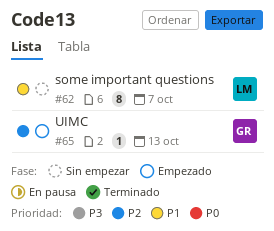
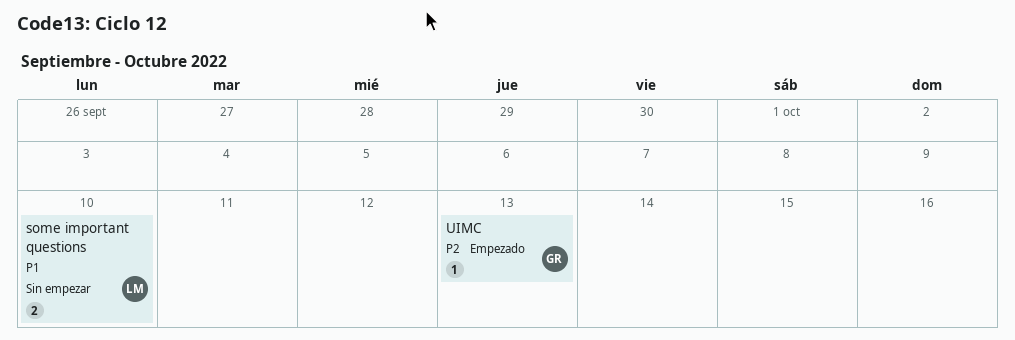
some important questions, estimate: 8 -> 2
some important questions, due: Oct 7 -> Oct 10

